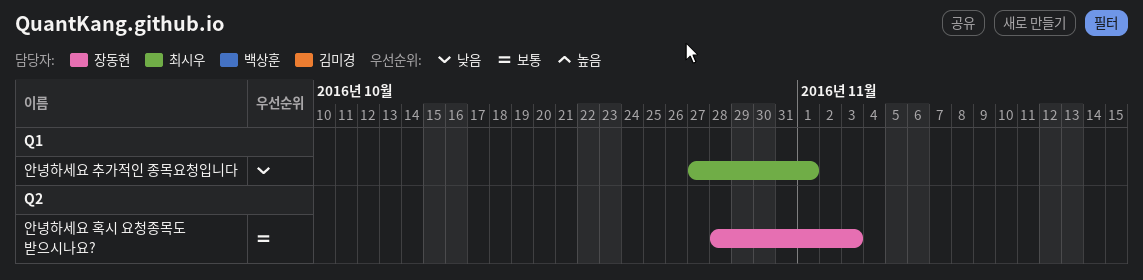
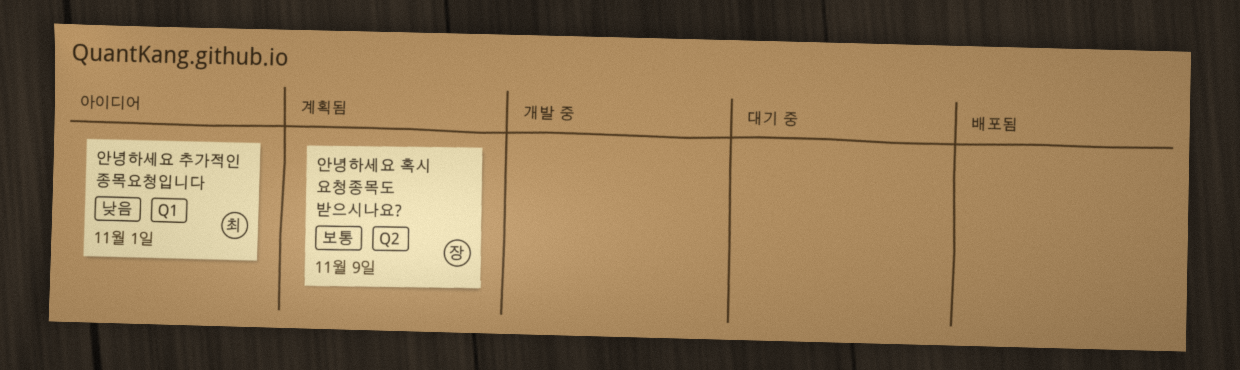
안녕하세요 혹시 요청종목도 받으시나요?, due: Nov 3 -> Nov 9

